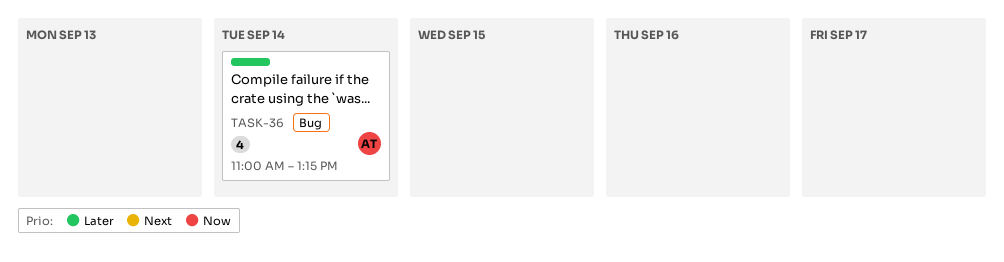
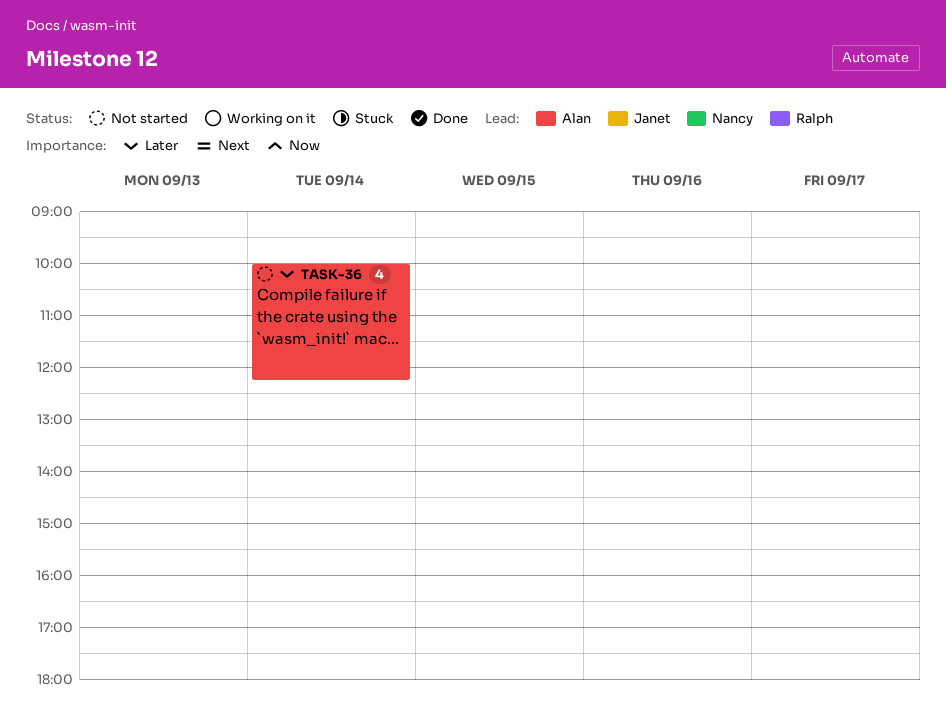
TASK-36, begins: 11:00 -> 10:00
TASK-36, ends: 13:15 -> 12:15

